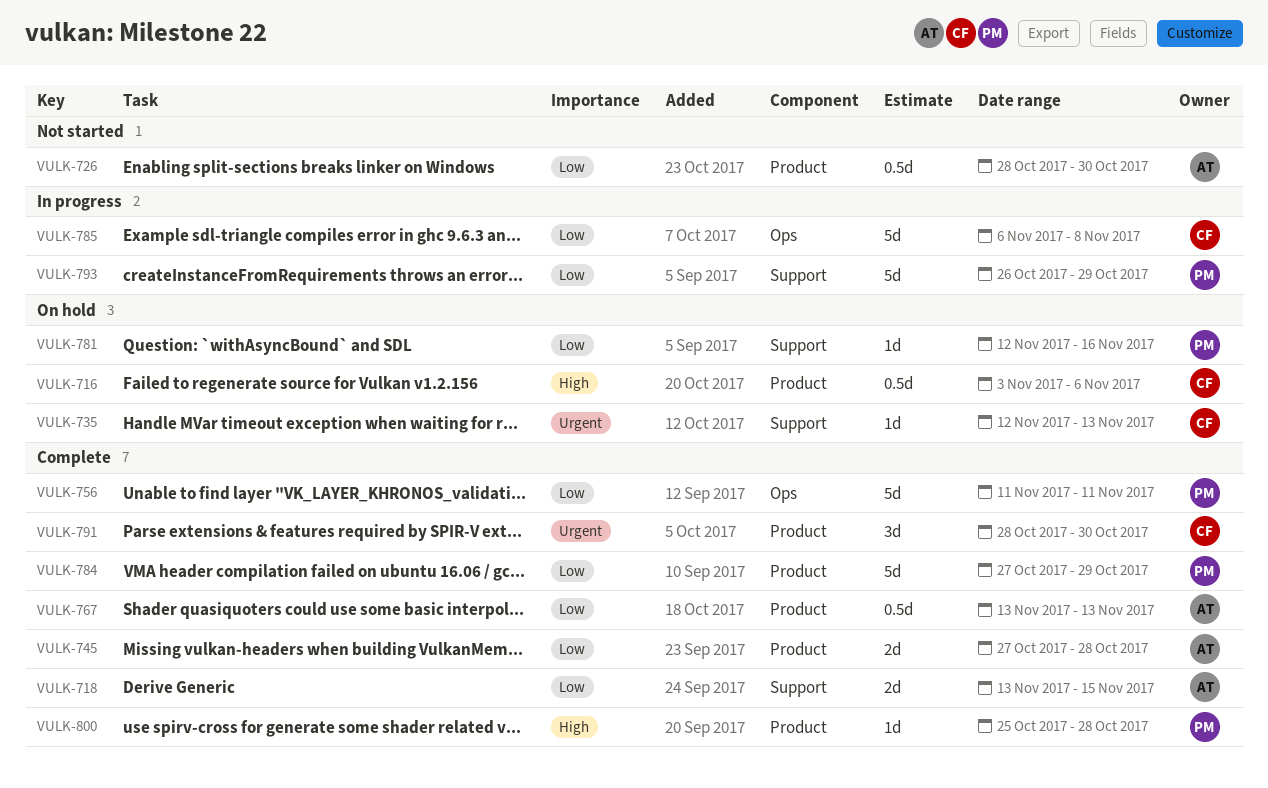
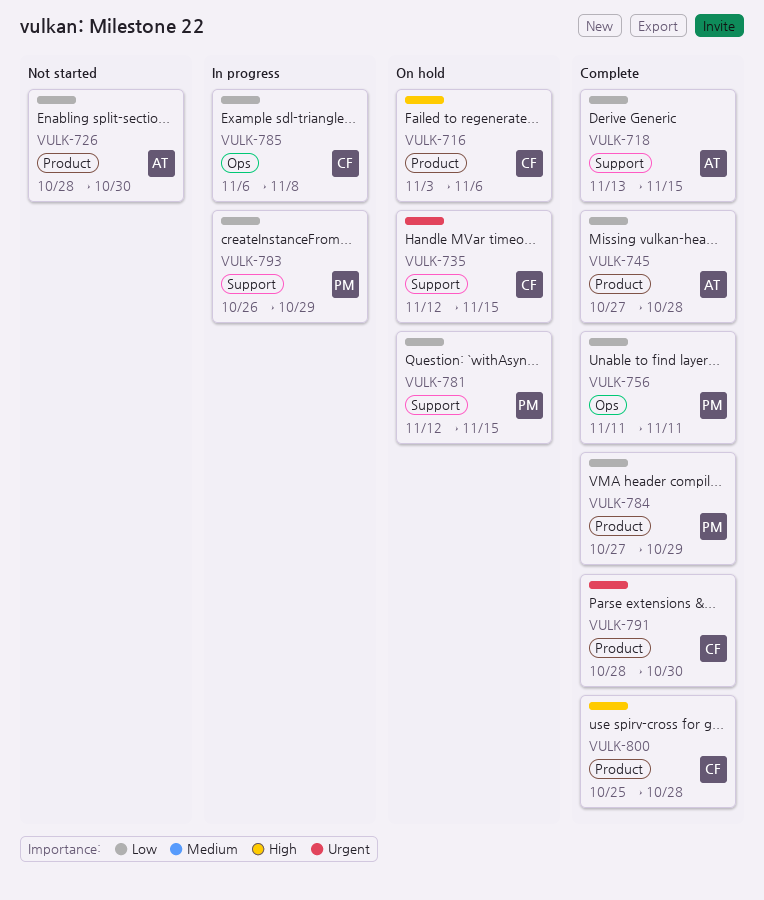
VULK-735, due: Nov 13 -> Nov 15
VULK-767: present -> none
VULK-781, due: Nov 16 -> Nov 15
VULK-800, owner: PM -> CF

